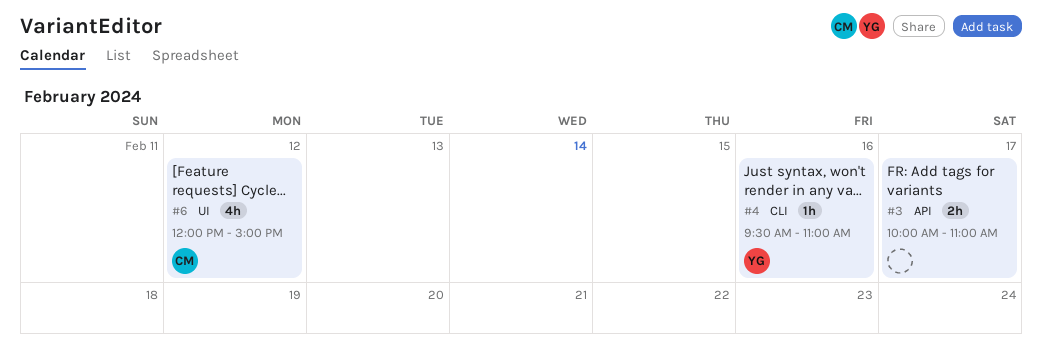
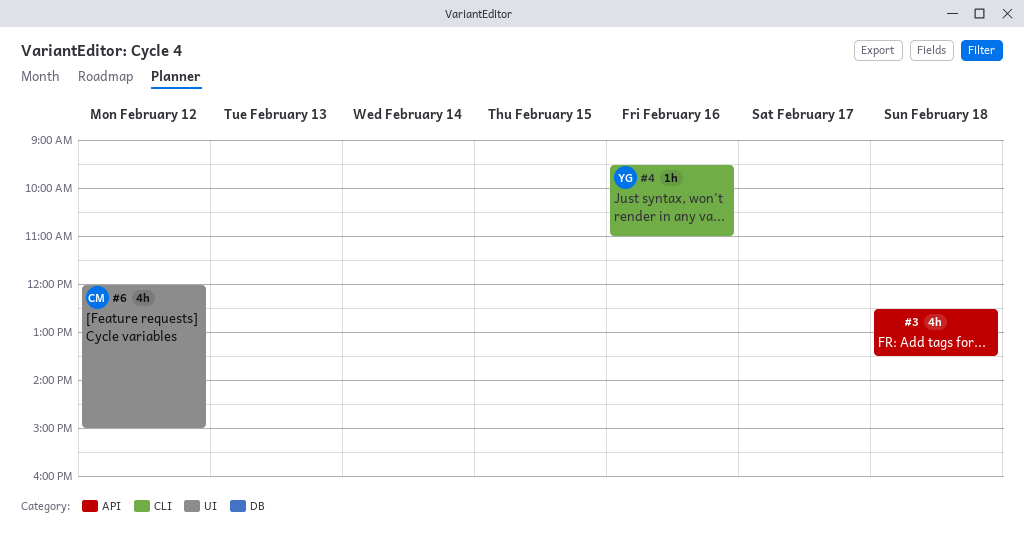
#3, estimate: 2h -> 4h
#3, day: Feb 17 -> Feb 18
#3, begins: 10:00 -> 12:30
#3, ends: 11:00 -> 13:30

